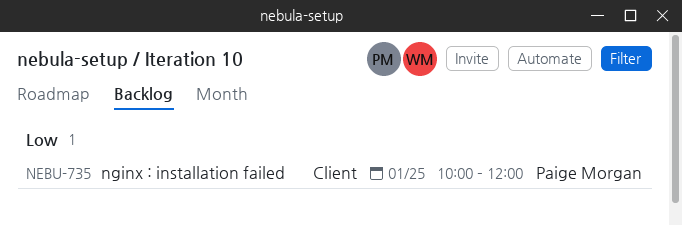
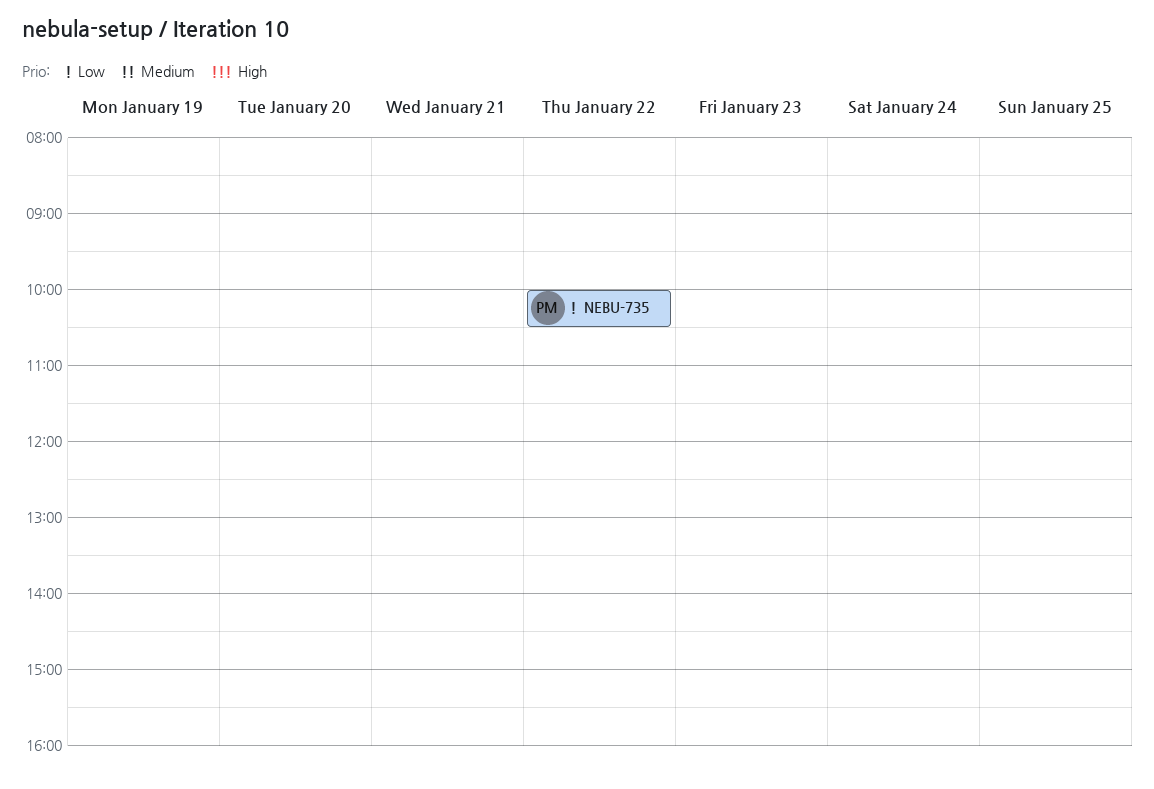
NEBU-735, day: Jan 25 -> Jan 22
NEBU-735, ends: 12:00 -> 10:30

